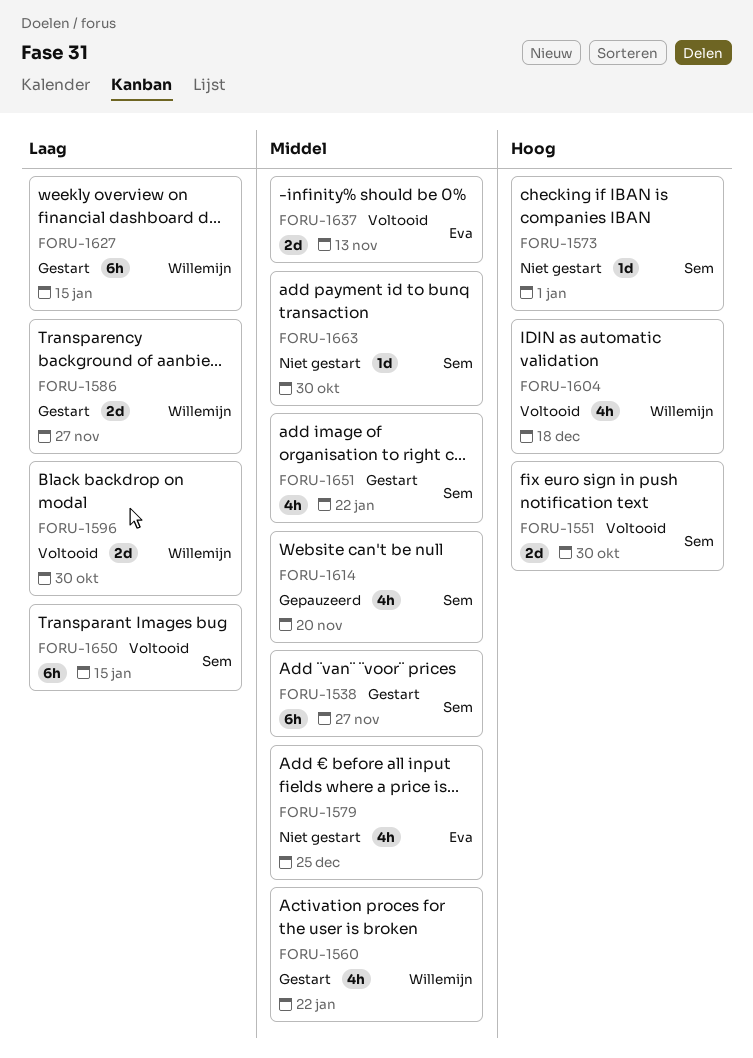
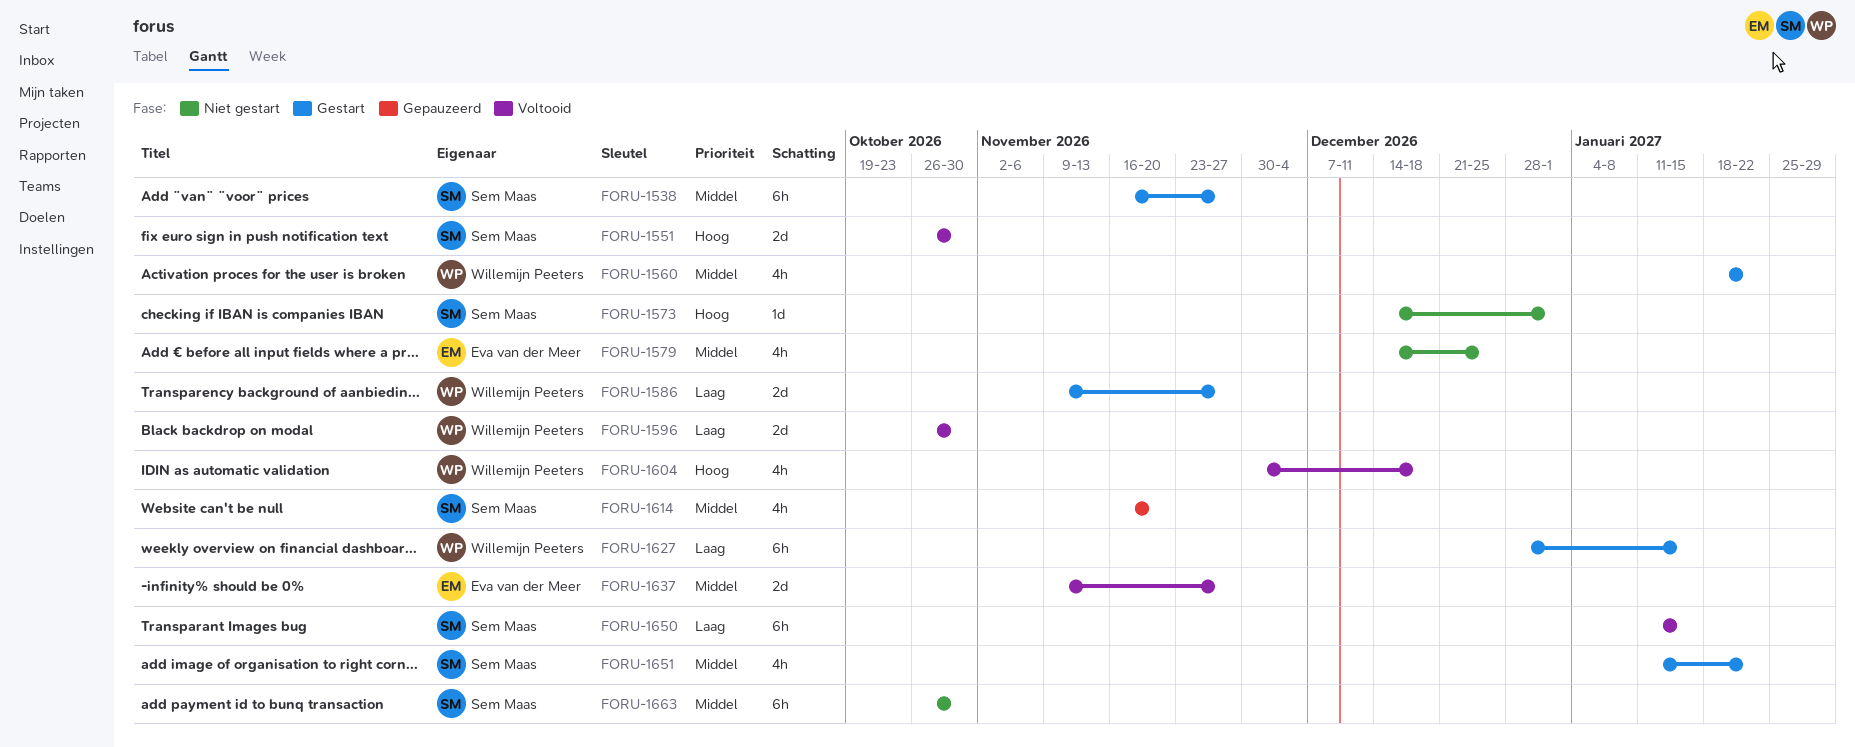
FORU-1637, due: Nov 13 -> Nov 27
FORU-1663, estimate: 1d -> 6h

